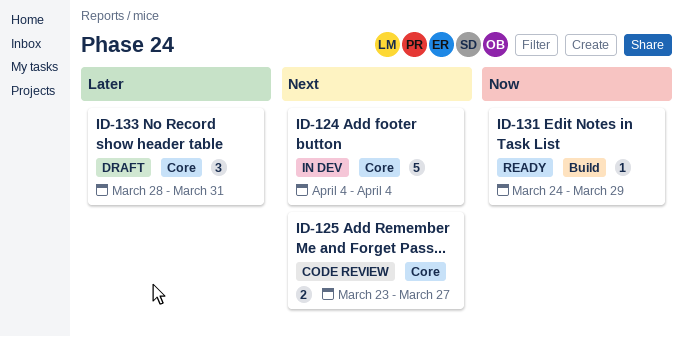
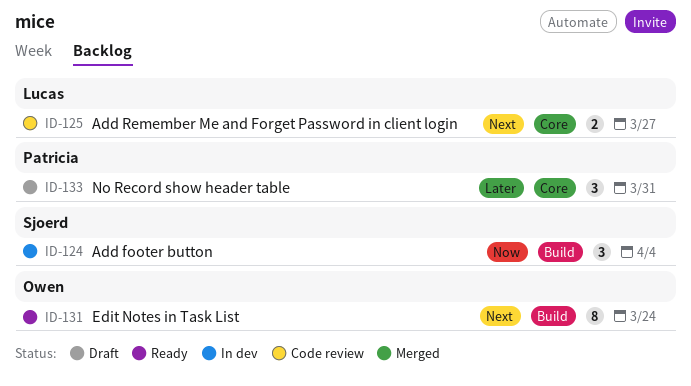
ID-124, priority: Next -> Now
ID-124, label: Core -> Build
ID-124, estimate: 5 -> 3
ID-131, priority: Now -> Next
ID-131, estimate: 1 -> 8
ID-131, due: Mar 29 -> Mar 24

